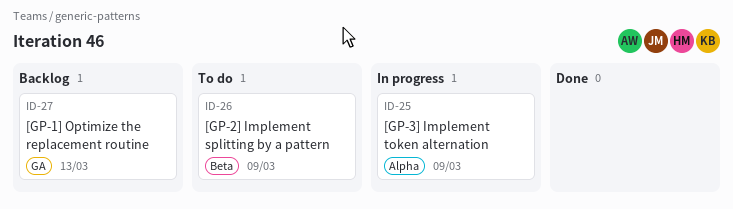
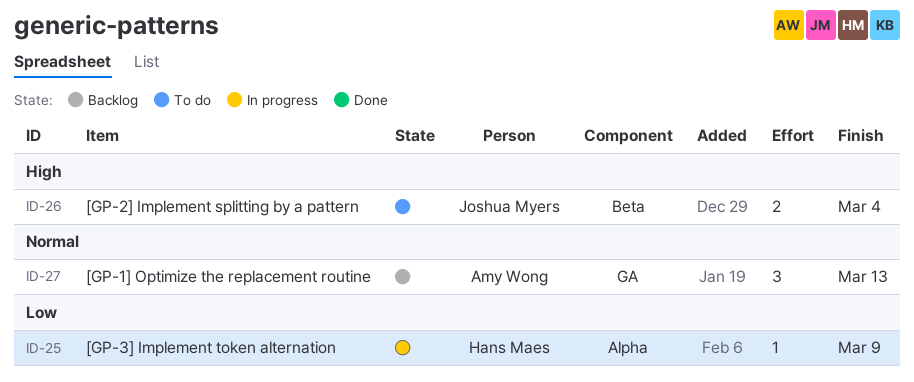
ID-26, due: Mar 9 -> Mar 4

